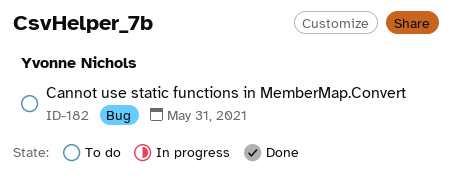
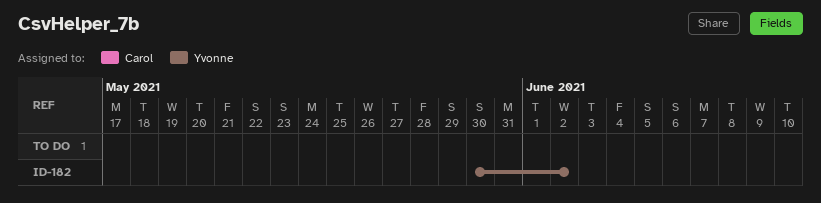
ID-182, due: May 31 -> Jun 2

